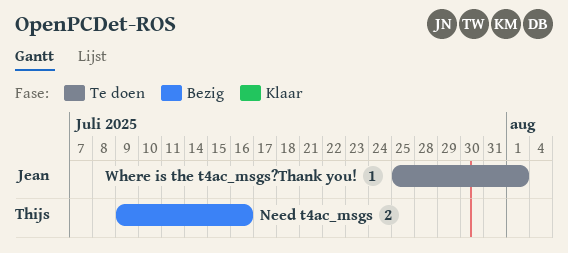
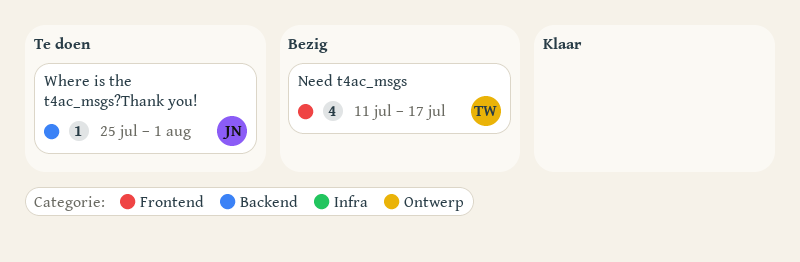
Need t4ac_msgs, estimate: 2 -> 4
Need t4ac_msgs, start: Jul 9 -> Jul 11
Need t4ac_msgs, due: Jul 16 -> Jul 17

